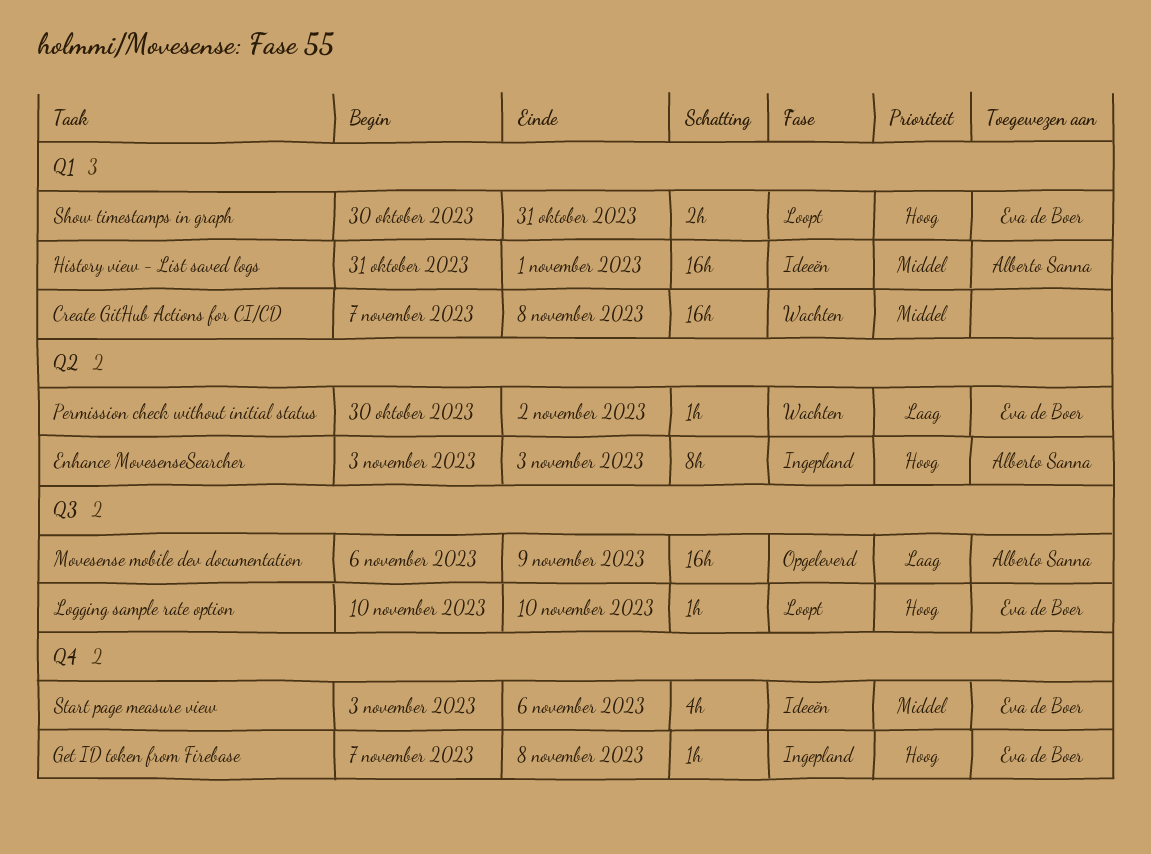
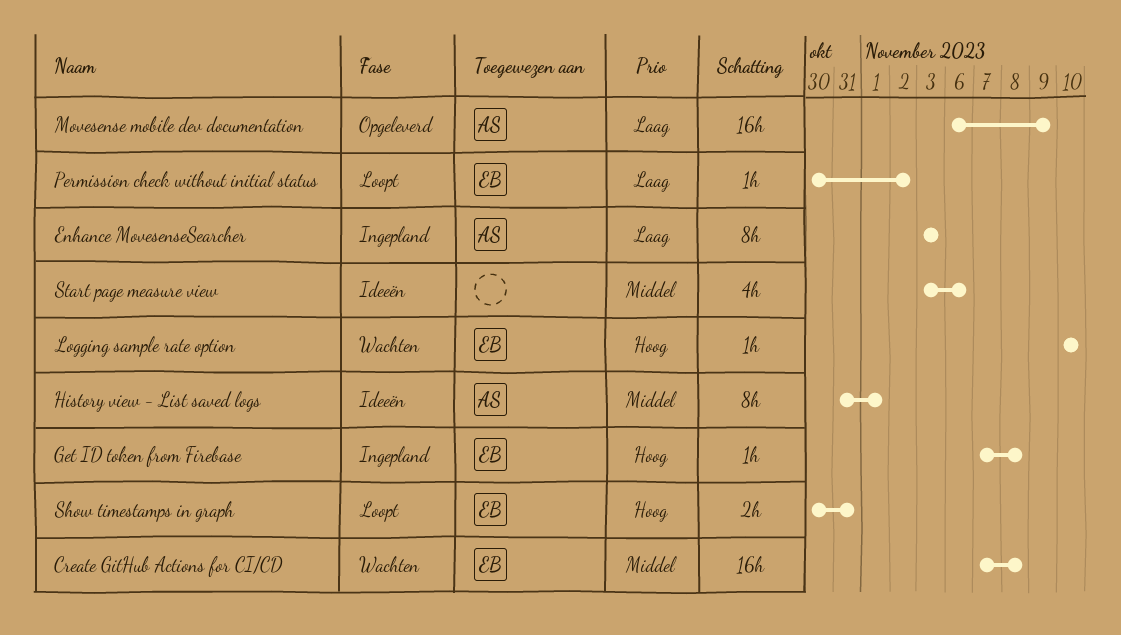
Create GitHub Actions for CI/CD, owner: none -> Eva de Boer
Enhance MovesenseSearcher, priority: Hoog -> Laag
History view - List saved logs, estimate: 16h -> 8h
Logging sample rate option, status: Loopt -> Wachten
Permission check without initial status, status: Wachten -> Loopt
Start page measure view, owner: Eva de Boer -> none

